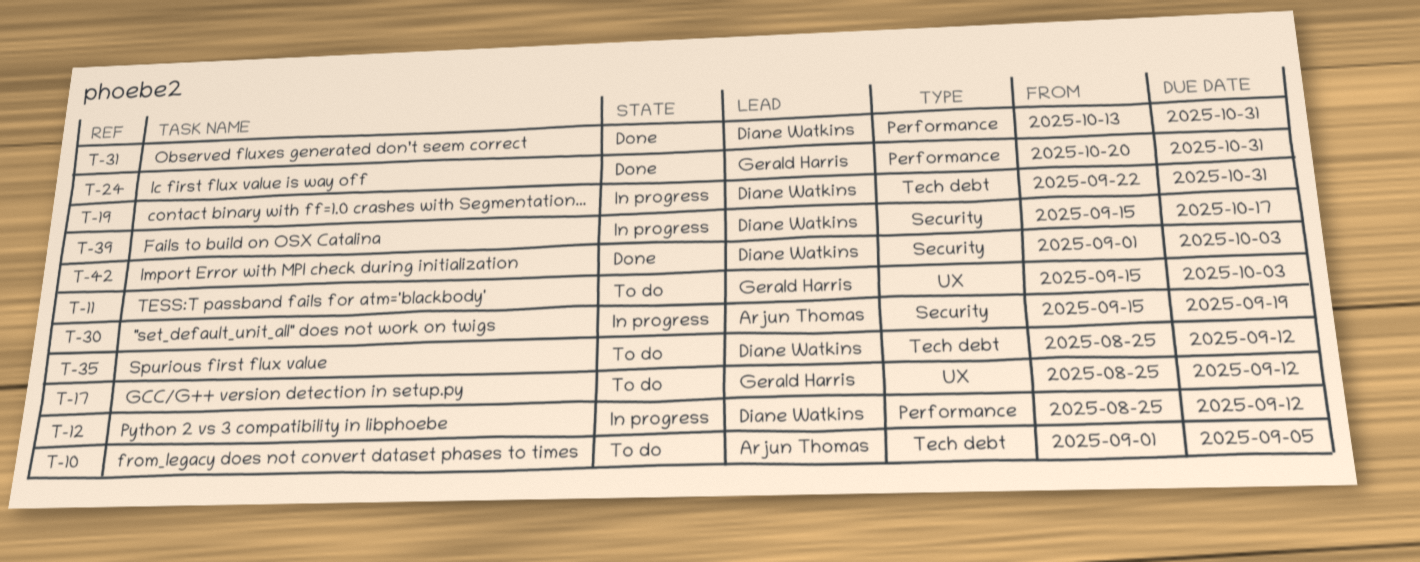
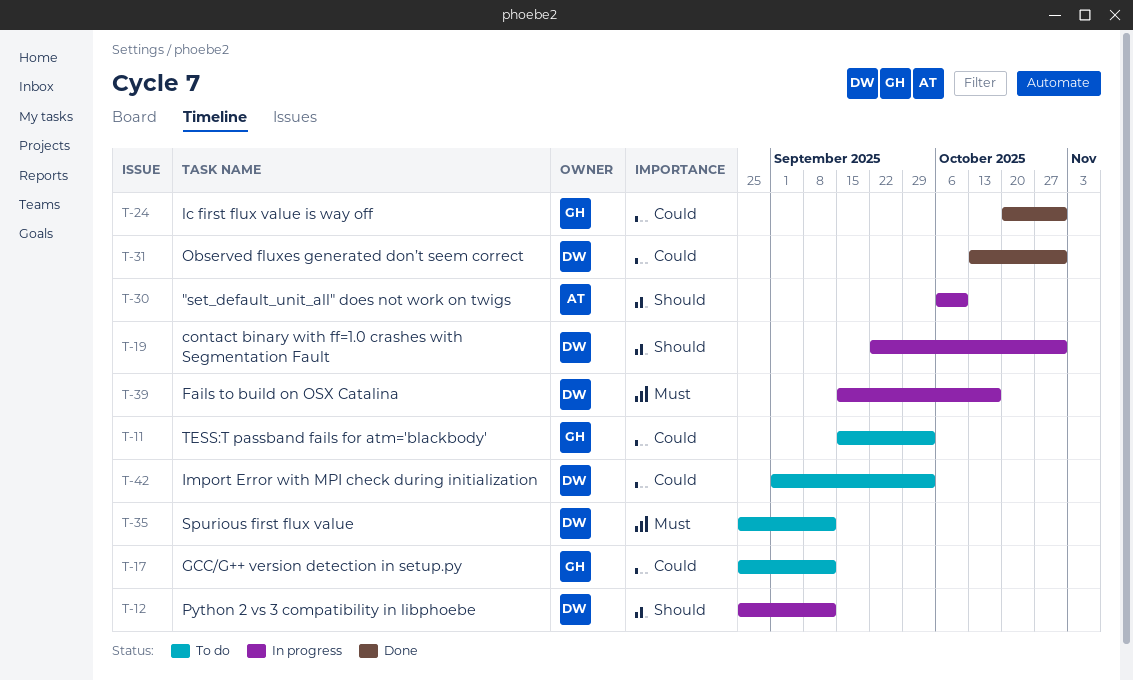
T-10: present -> none
T-30, start: Sep 15 -> Oct 6
T-30, due: Sep 19 -> Oct 10
T-42, status: Done -> To do

